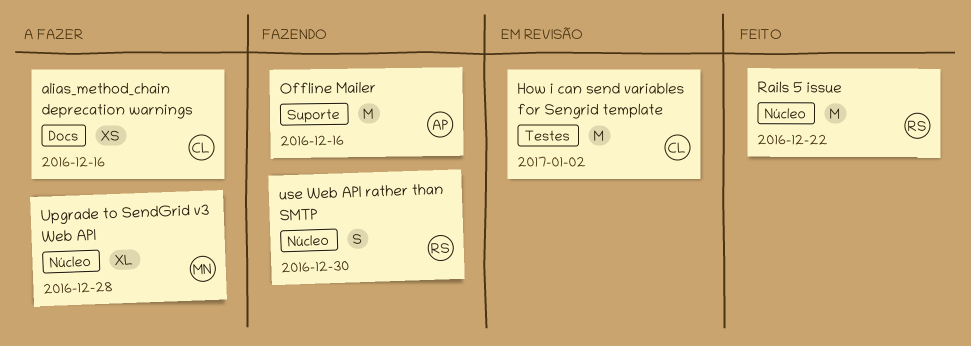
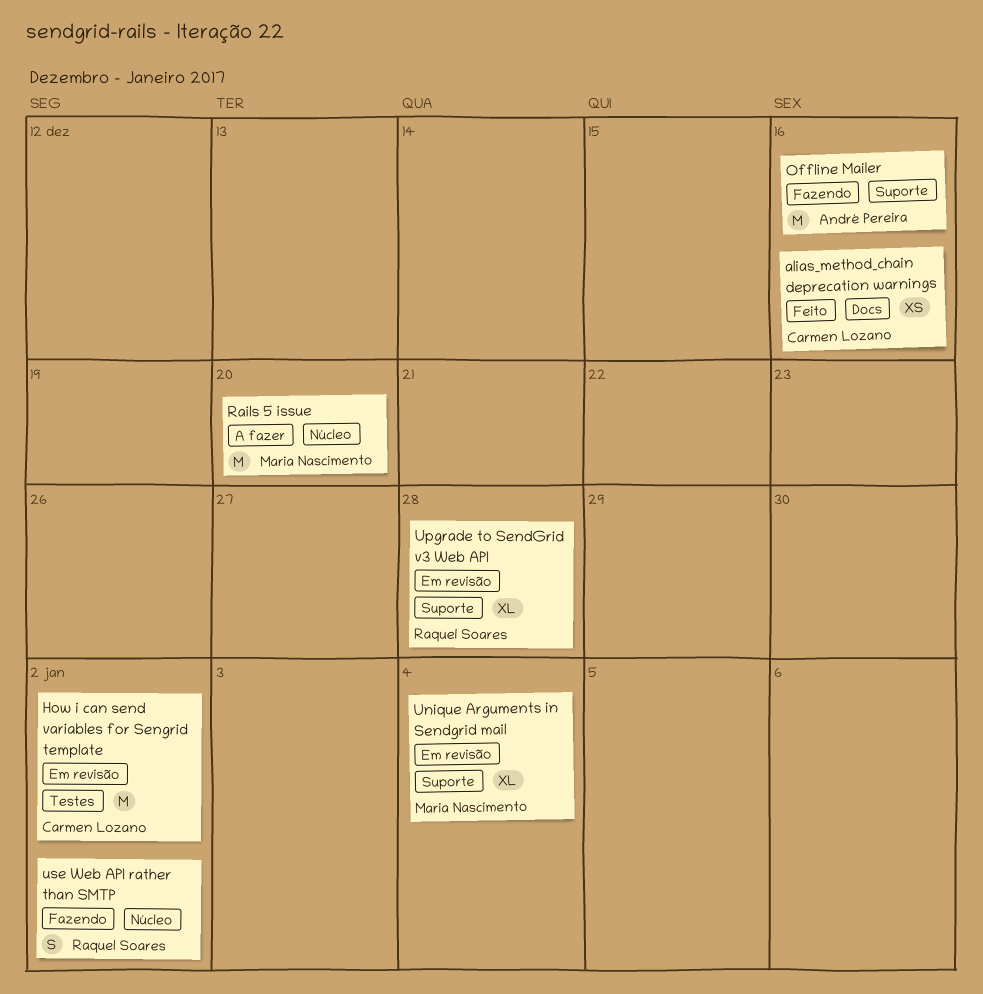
alias_method_chain deprecation warnings, status: A fazer -> Feito
Rails 5 issue, status: Feito -> A fazer
Rails 5 issue, owner: Raquel Soares -> Maria Nascimento
Rails 5 issue, due: Dec 22 -> Dec 20
Unique Arguments in Sendgrid mail: none -> present
Upgrade to SendGrid v3 Web API, status: A fazer -> Em revisão
Upgrade to SendGrid v3 Web API, owner: Maria Nascimento -> Raquel Soares
Upgrade to SendGrid v3 Web API, label: Núcleo -> Suporte
use Web API rather than SMTP, due: Dec 30 -> Jan 2

